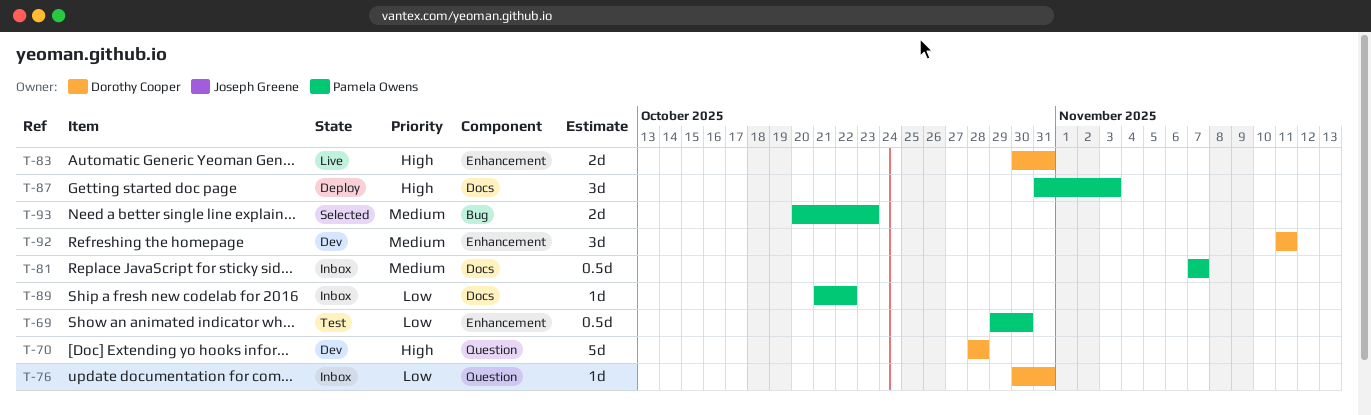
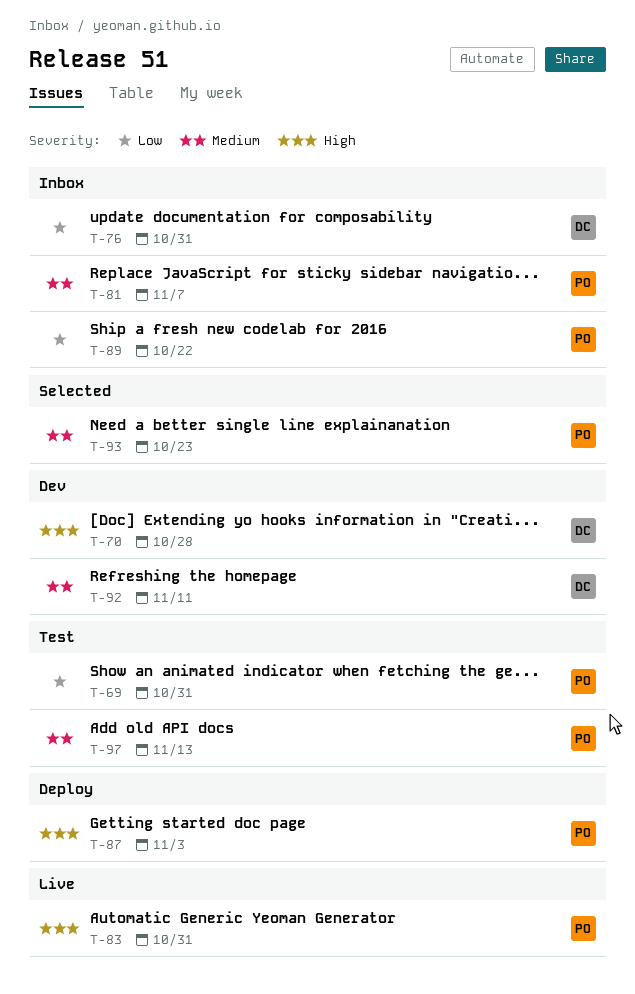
T-69, due: Oct 30 -> Oct 31
T-83, owner: Dorothy Cooper -> Pamela Owens
T-97: none -> present

